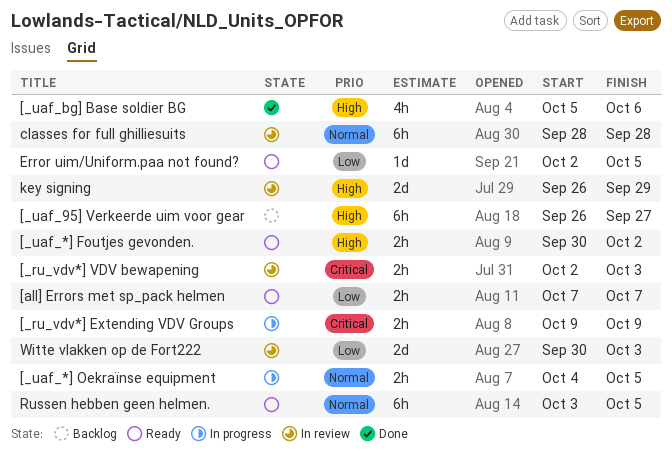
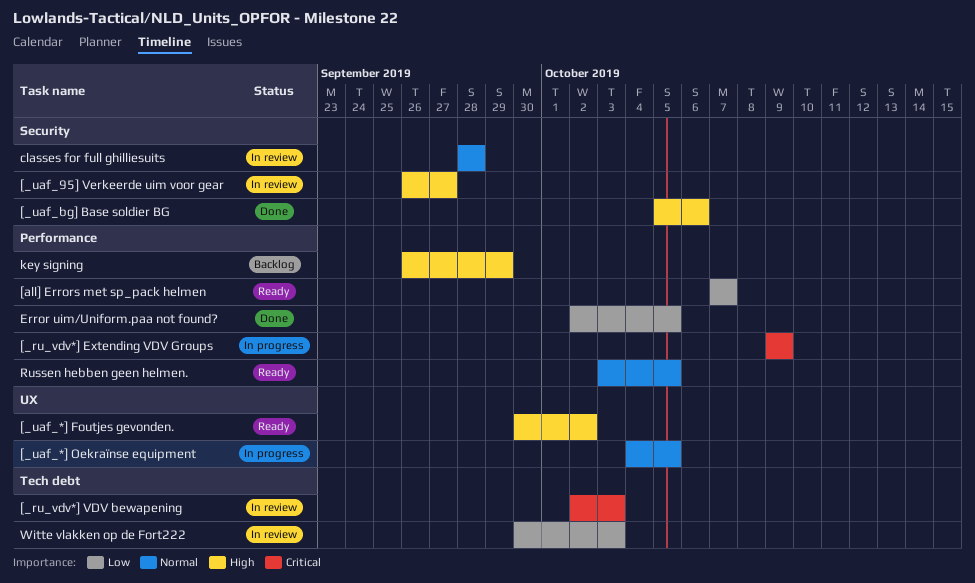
[_uaf_95] Verkeerde uim voor gear, status: Backlog -> In review
Error uim/Uniform.paa not found?, status: Ready -> Done
key signing, status: In review -> Backlog

